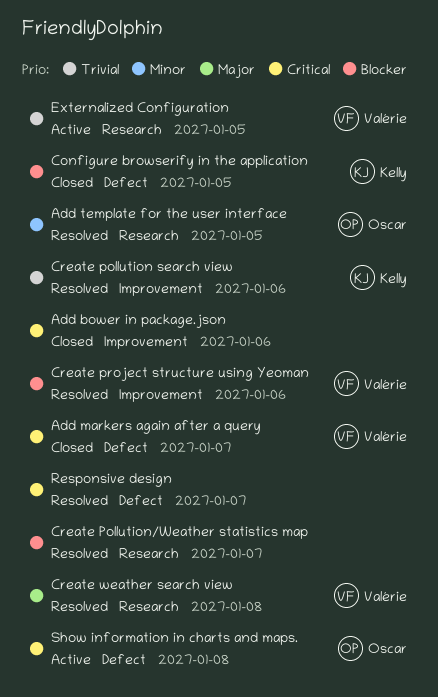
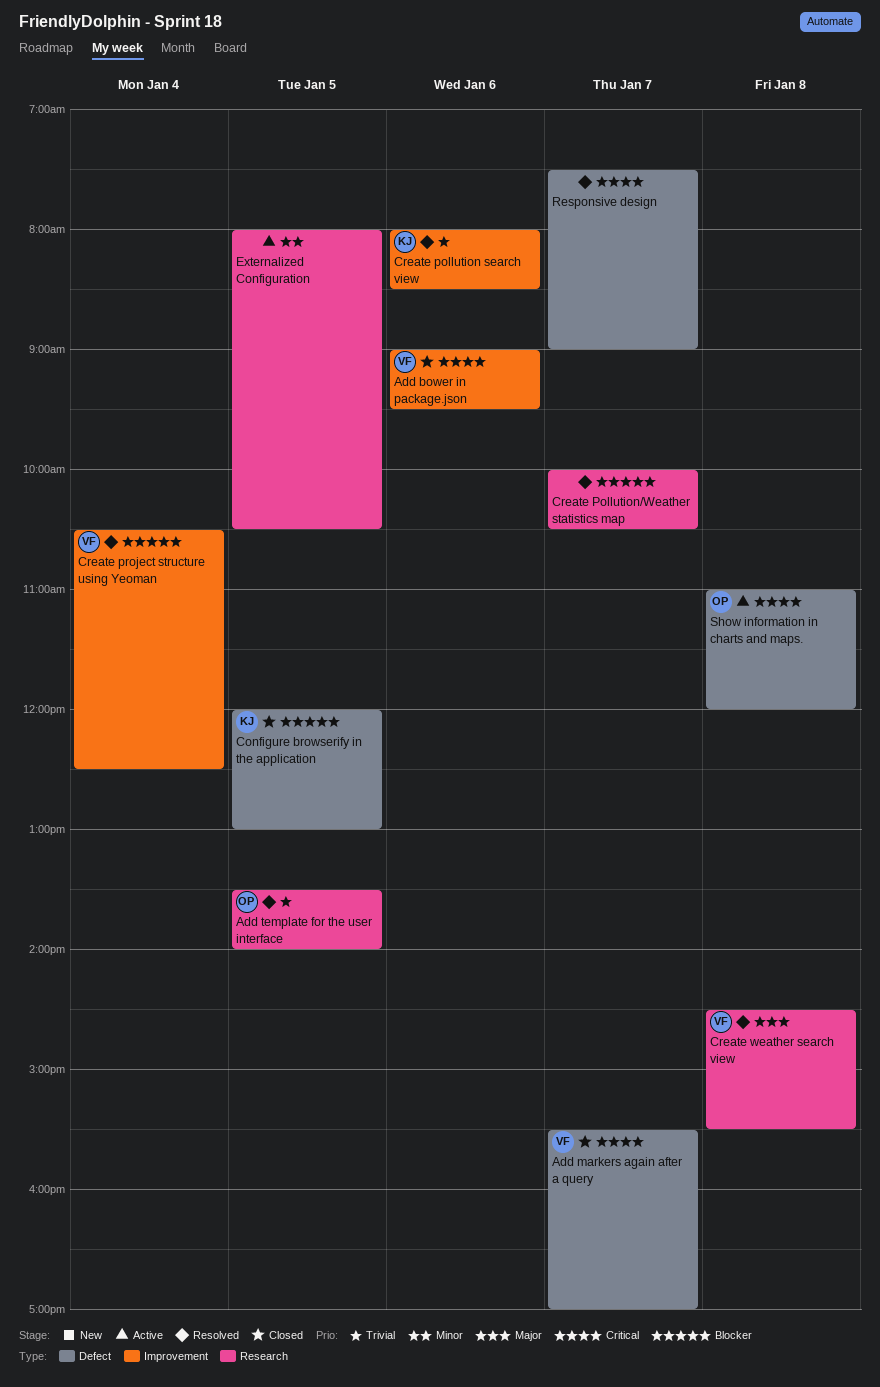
Add bower in package.json, owner: none -> Valérie
Add template for the user interface, priority: Minor -> Trivial
Create project structure using Yeoman, day: Jan 6 -> Jan 4
Externalized Configuration, owner: Valérie -> none
Externalized Configuration, priority: Trivial -> Minor

